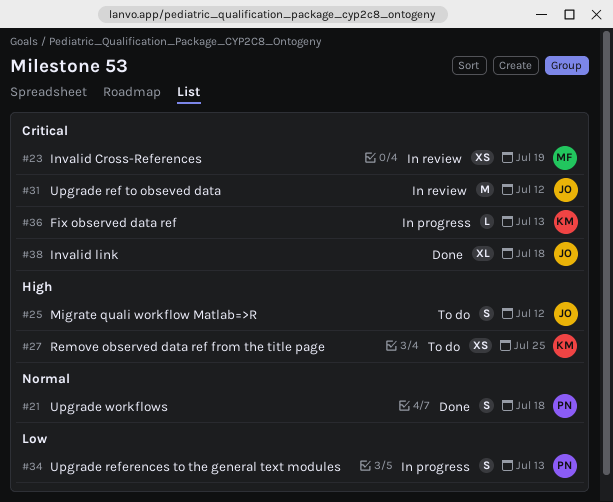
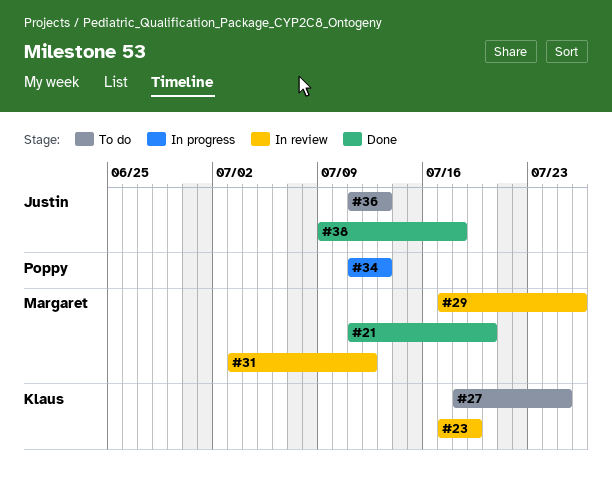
#21, owner: Poppy -> Margaret
#21, due: Jul 18 -> Jul 20
#23, owner: Margaret -> Klaus
#25: present -> none
#29: none -> present
#31, owner: Justin -> Margaret
#36, status: In progress -> To do
#36, owner: Klaus -> Justin

